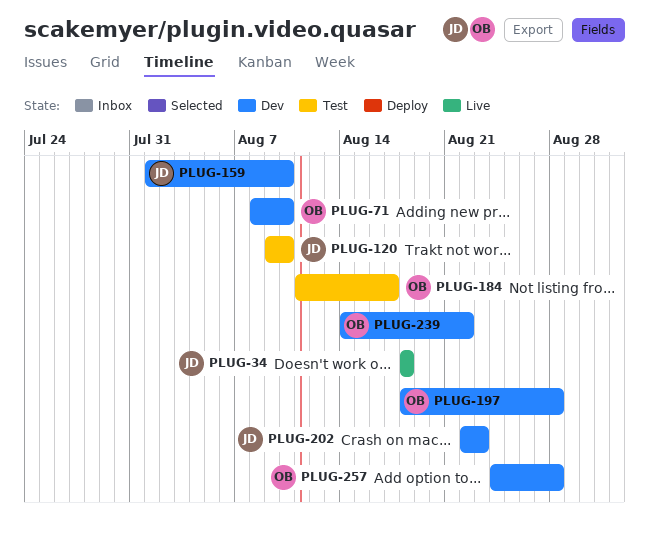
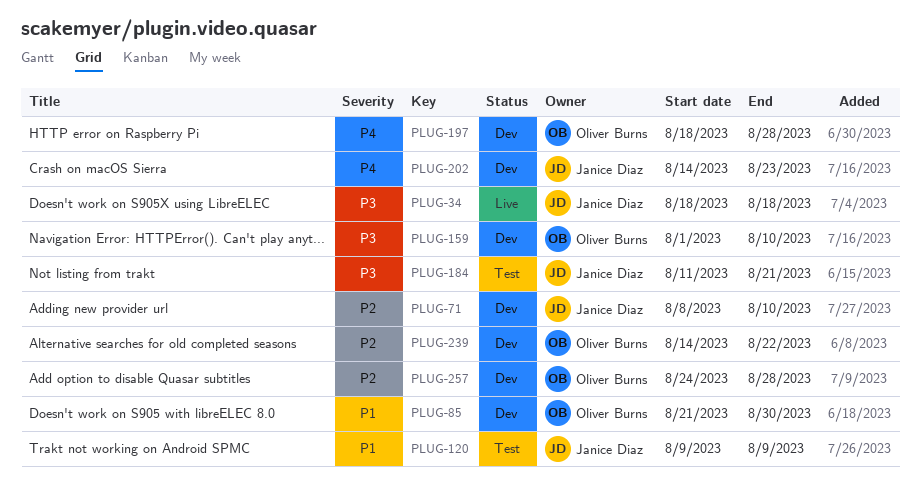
PLUG-71, owner: Oliver Burns -> Janice Diaz
PLUG-85: none -> present
PLUG-120, due: Aug 10 -> Aug 9
PLUG-159, owner: Janice Diaz -> Oliver Burns
PLUG-184, owner: Oliver Burns -> Janice Diaz
PLUG-184, due: Aug 17 -> Aug 21
PLUG-202, start: Aug 22 -> Aug 14

